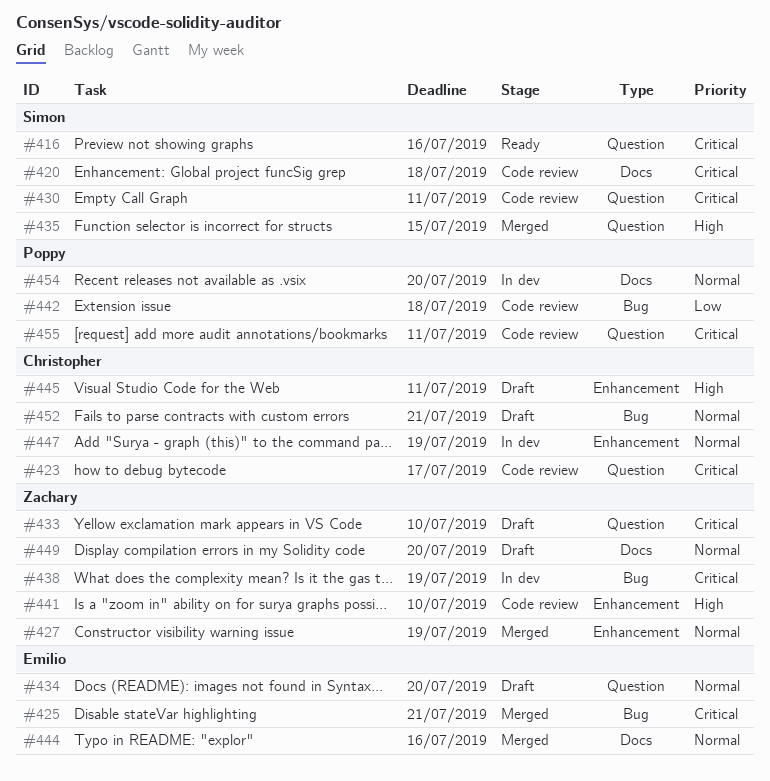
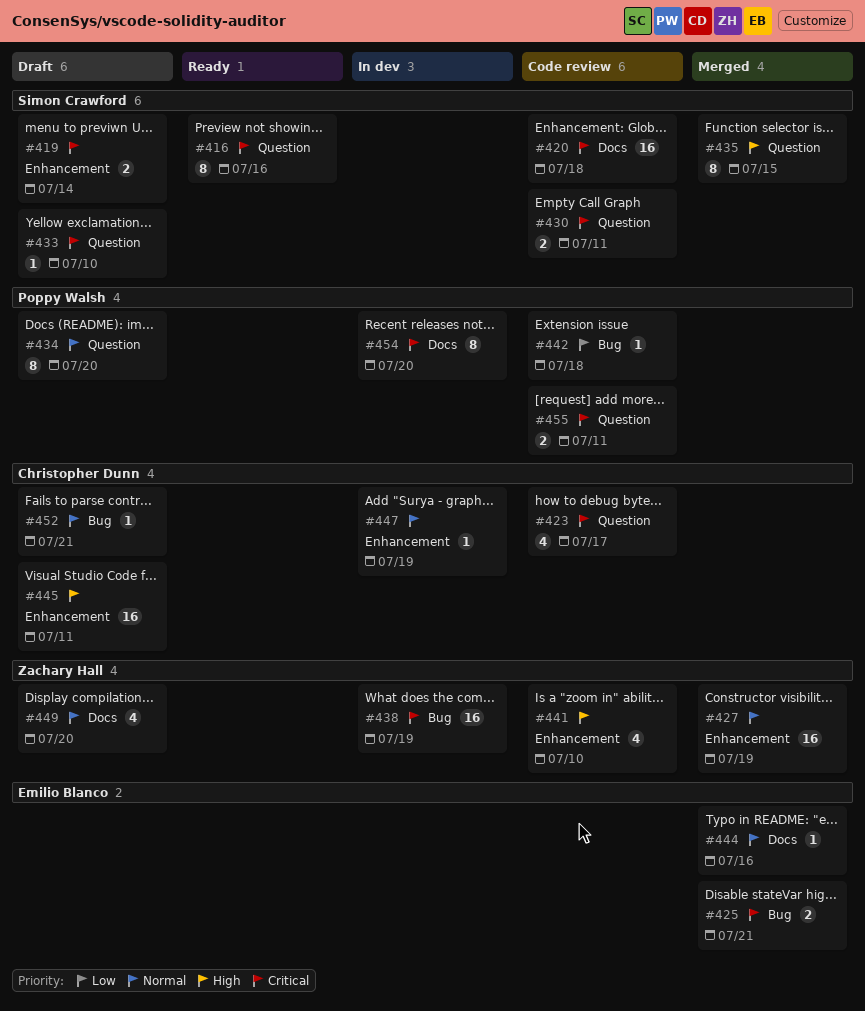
#419: none -> present
#433, owner: Zachary Hall -> Simon Crawford
#434, owner: Emilio Blanco -> Poppy Walsh
#454, priority: Normal -> Critical

